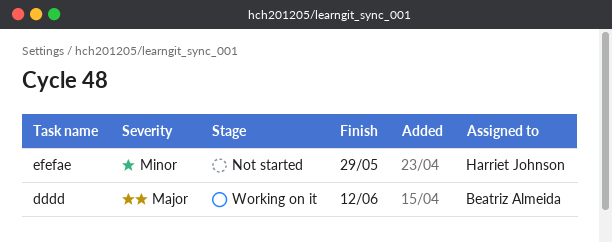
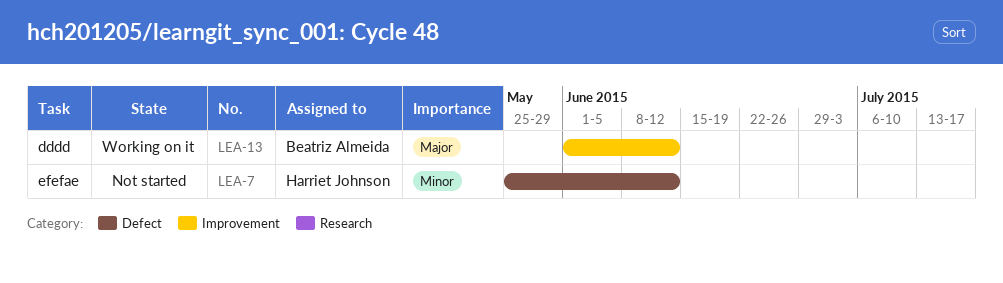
efefae, due: May 29 -> Jun 12

